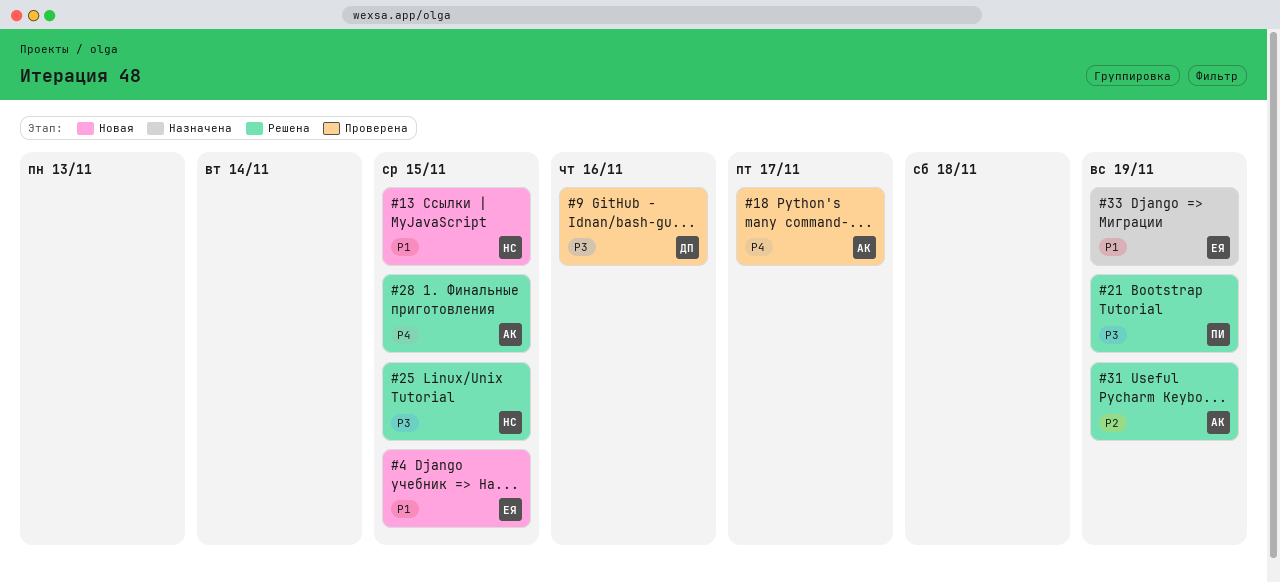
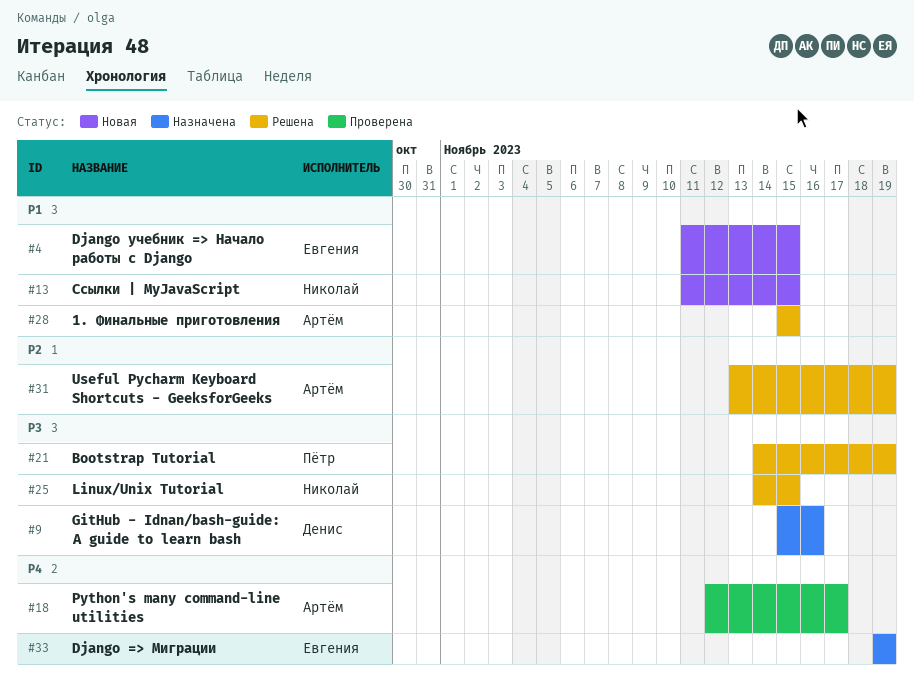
#9, status: Проверена -> Назначена
#28, priority: P4 -> P1
#33, priority: P1 -> P4

